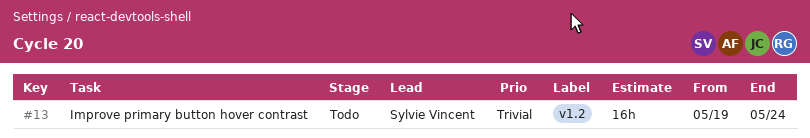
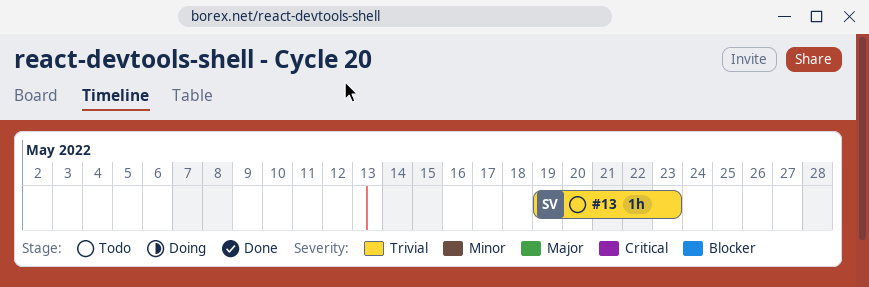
#13, estimate: 16h -> 1h
#13, due: May 24 -> May 23

